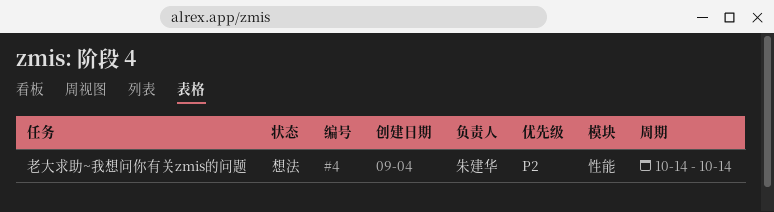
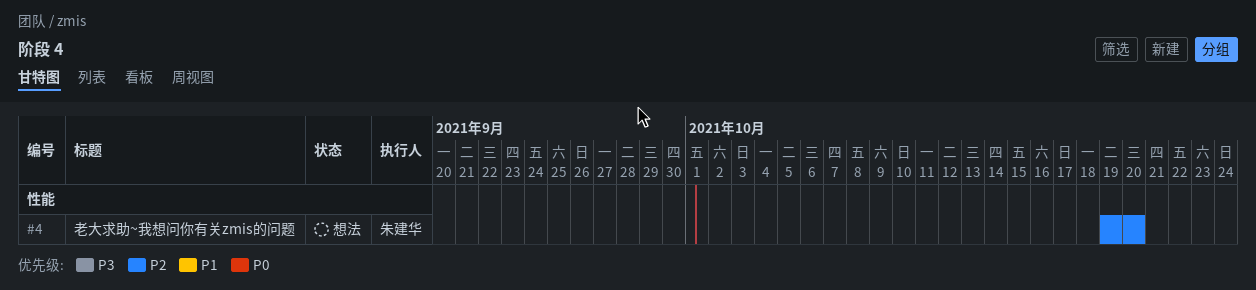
#4, start: Oct 14 -> Oct 19
#4, due: Oct 14 -> Oct 20

